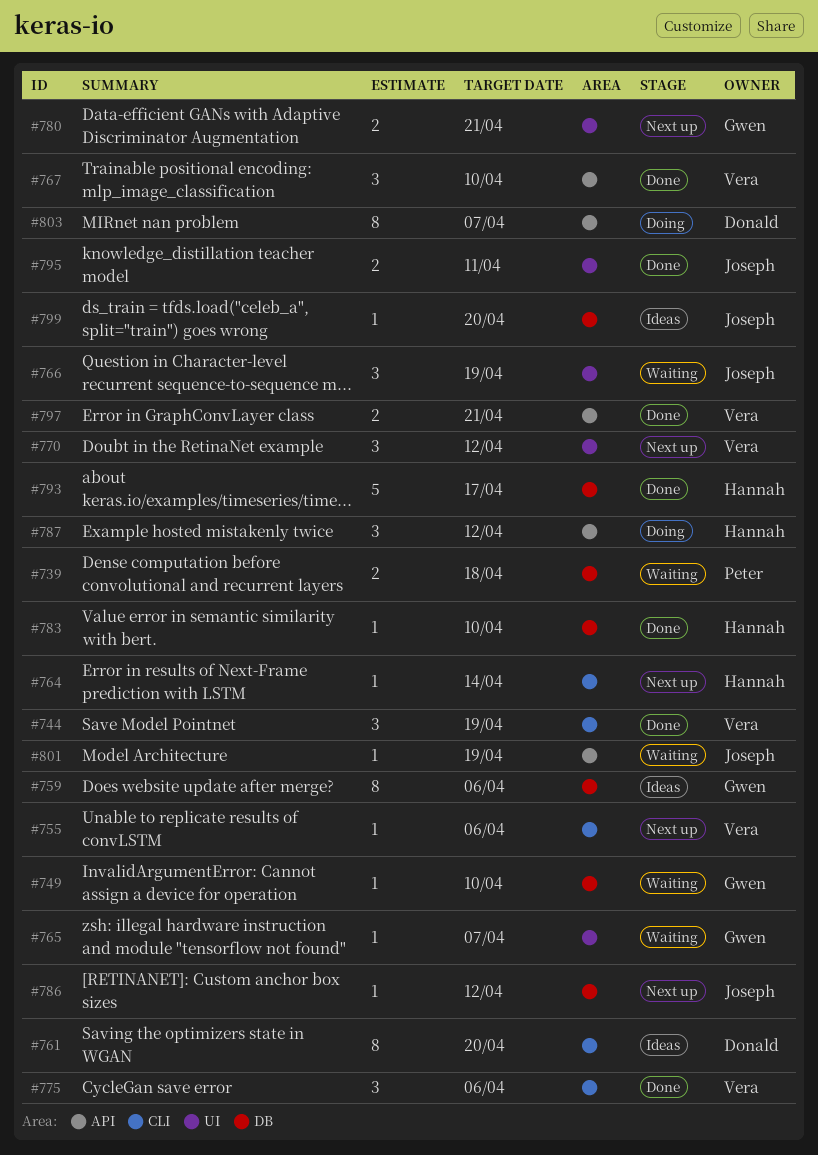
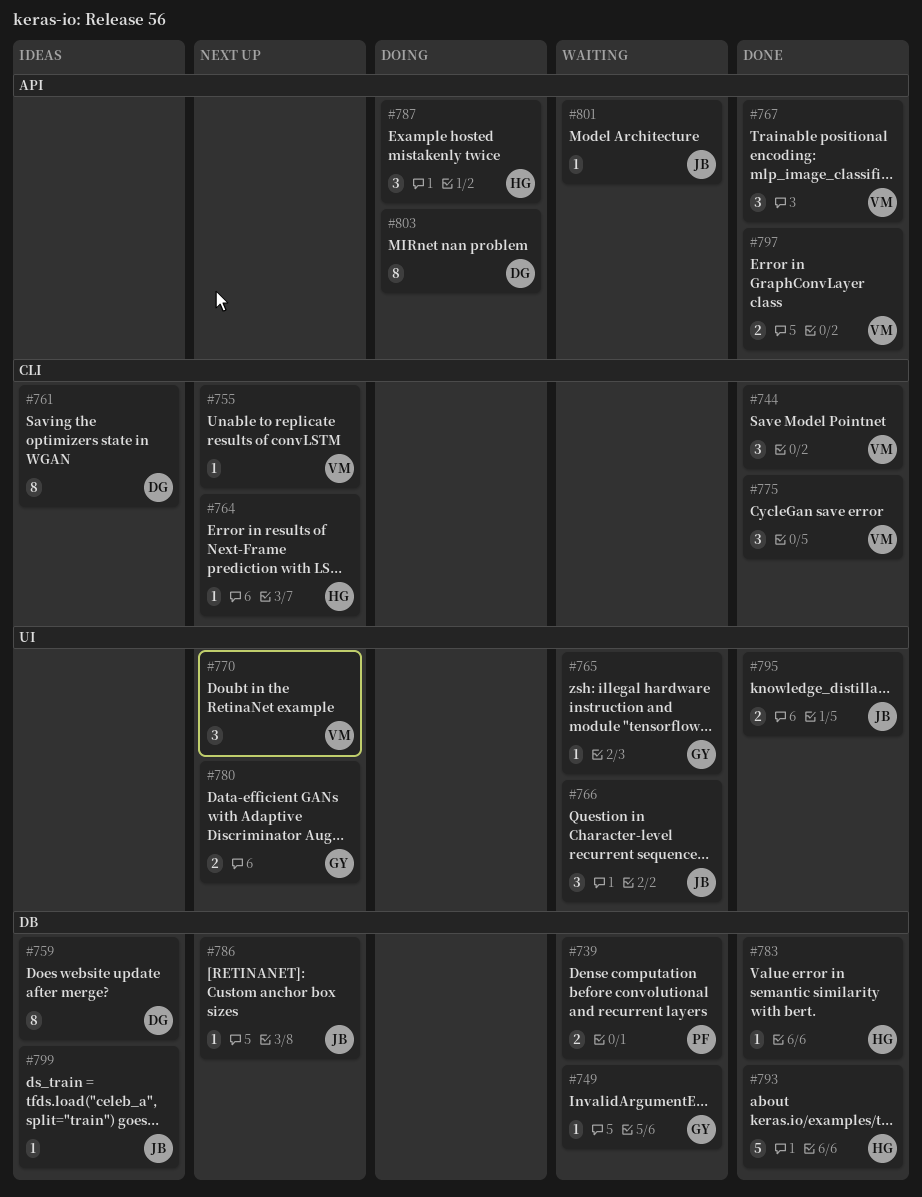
#759, owner: Gwen -> Donald

